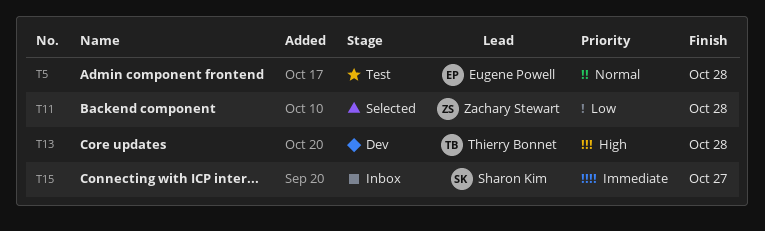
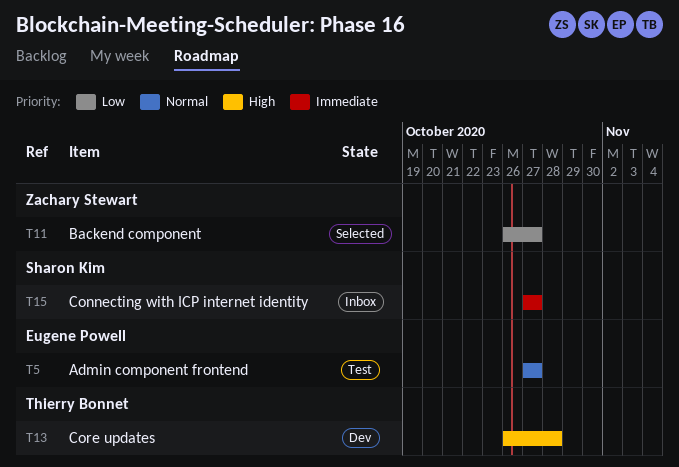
T5, due: Oct 28 -> Oct 27
T11, due: Oct 28 -> Oct 27

